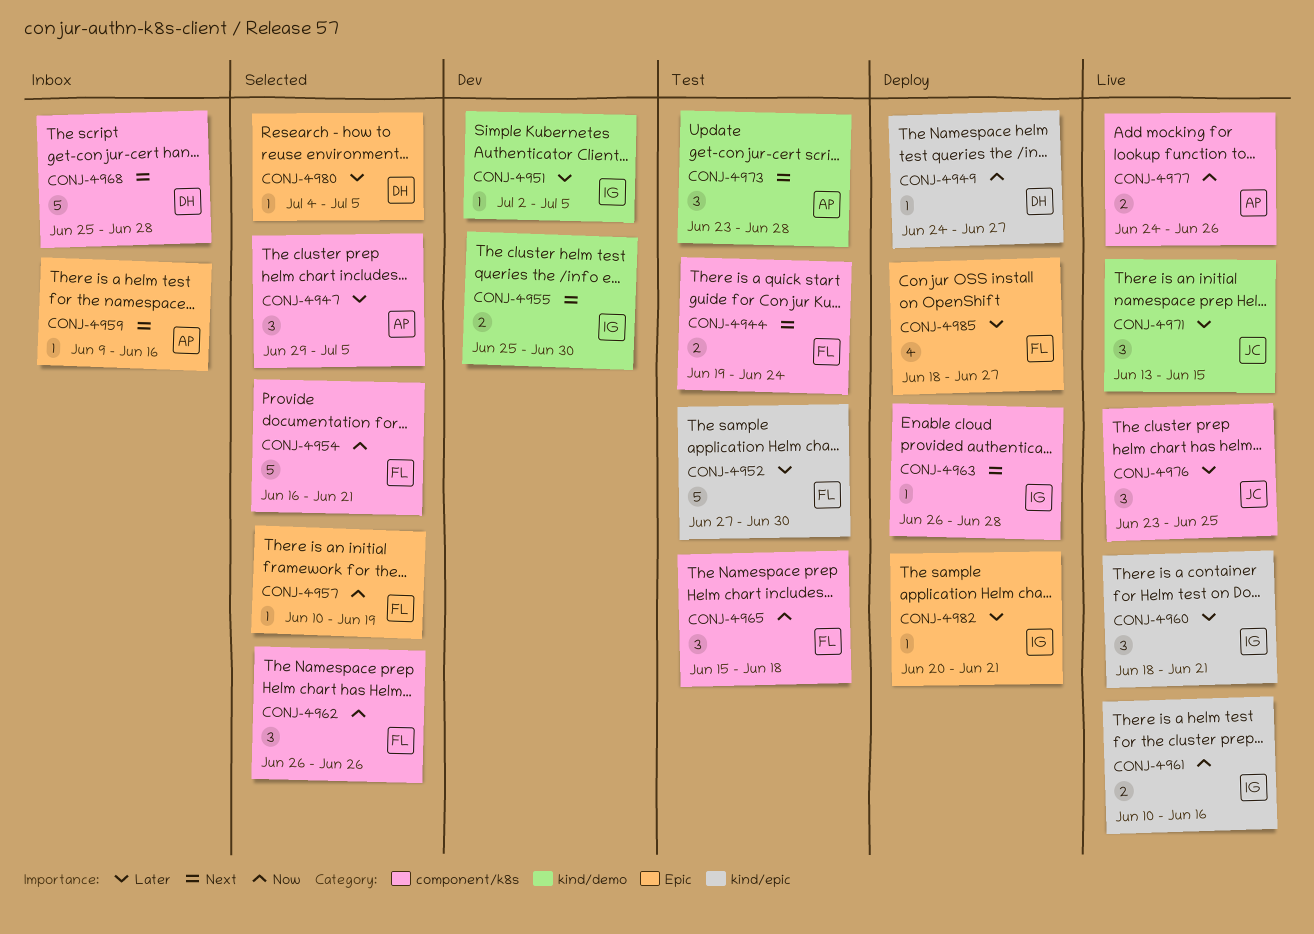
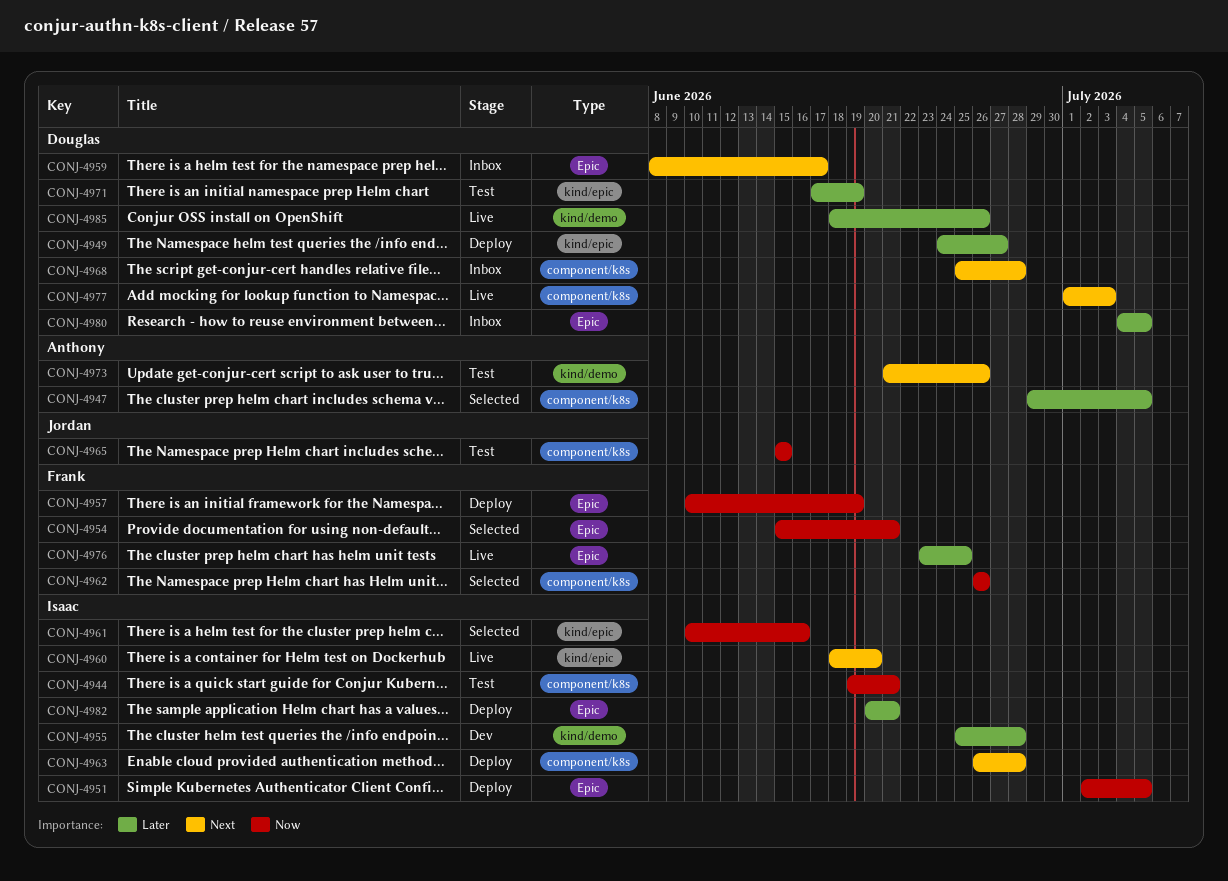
CONJ-4944, owner: Frank -> Isaac
CONJ-4944, priority: Next -> Now
CONJ-4944, due: Jun 24 -> Jun 21
CONJ-4949, priority: Now -> Later
CONJ-4951, status: Dev -> Deploy
CONJ-4951, priority: Later -> Now
CONJ-4951, label: kind/demo -> Epic
CONJ-4952: present -> none
CONJ-4954, label: component/k8s -> Epic
CONJ-4954, start: Jun 16 -> Jun 15
CONJ-4955, priority: Next -> Later
CONJ-4955, due: Jun 30 -> Jun 28
CONJ-4957, status: Selected -> Deploy
CONJ-4959, owner: Anthony -> Douglas
CONJ-4959, start: Jun 9 -> Jun 8
CONJ-4959, due: Jun 16 -> Jun 17
CONJ-4960, priority: Later -> Next
CONJ-4960, due: Jun 21 -> Jun 20
CONJ-4961, status: Live -> Selected
CONJ-4965, owner: Frank -> Jordan
CONJ-4965, due: Jun 18 -> Jun 15
CONJ-4971, status: Live -> Test
CONJ-4971, owner: Jordan -> Douglas
CONJ-4971, label: kind/demo -> kind/epic
CONJ-4971, start: Jun 13 -> Jun 17
CONJ-4971, due: Jun 15 -> Jun 19
CONJ-4973, start: Jun 23 -> Jun 21
CONJ-4973, due: Jun 28 -> Jun 26
CONJ-4976, owner: Jordan -> Frank
CONJ-4976, label: component/k8s -> Epic
CONJ-4977, owner: Anthony -> Douglas
CONJ-4977, priority: Now -> Next
CONJ-4977, start: Jun 24 -> Jul 1
CONJ-4977, due: Jun 26 -> Jul 3
CONJ-4980, status: Selected -> Inbox
CONJ-4985, status: Deploy -> Live
CONJ-4985, owner: Frank -> Douglas
CONJ-4985, label: Epic -> kind/demo
CONJ-4985, due: Jun 27 -> Jun 26

